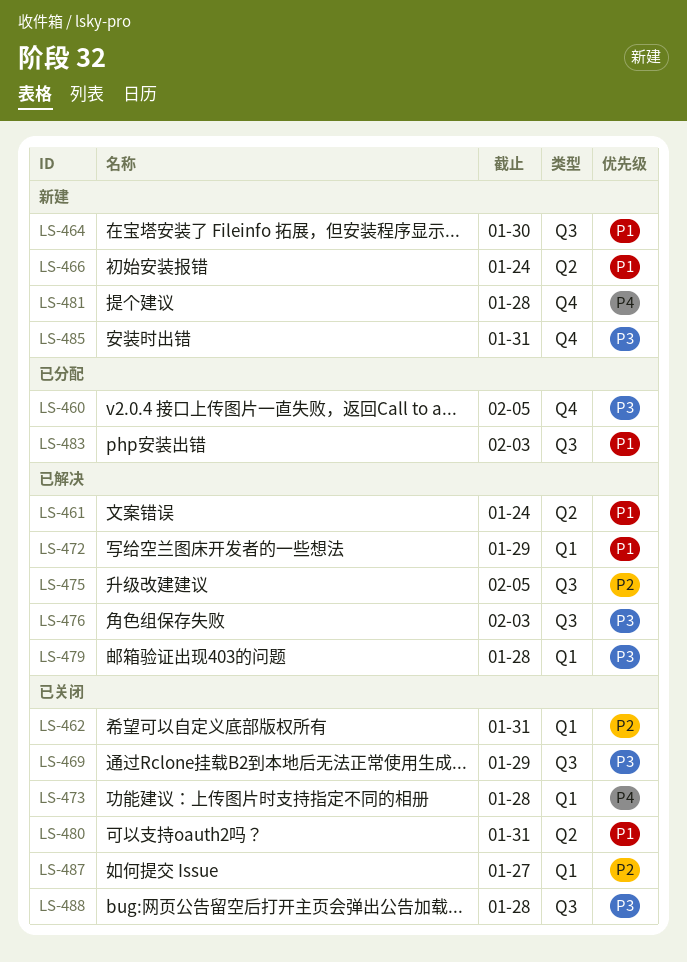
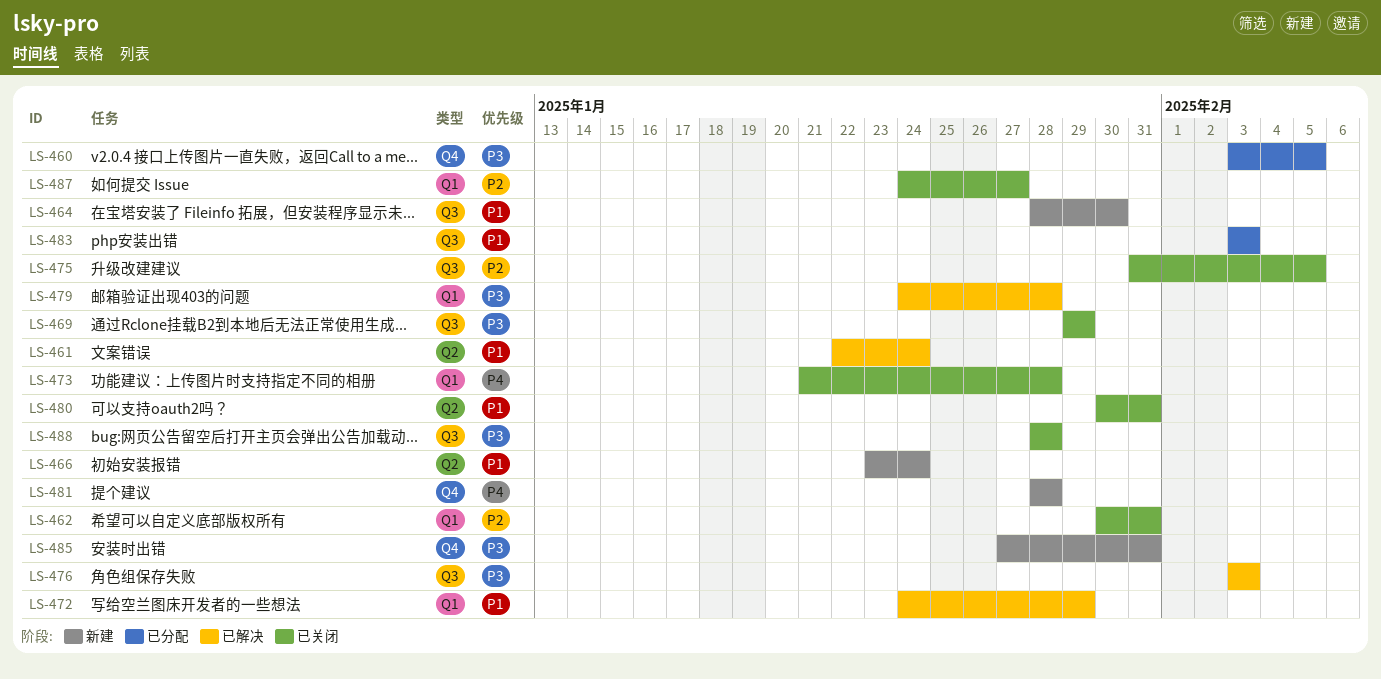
LS-475, status: 已解决 -> 已关闭

